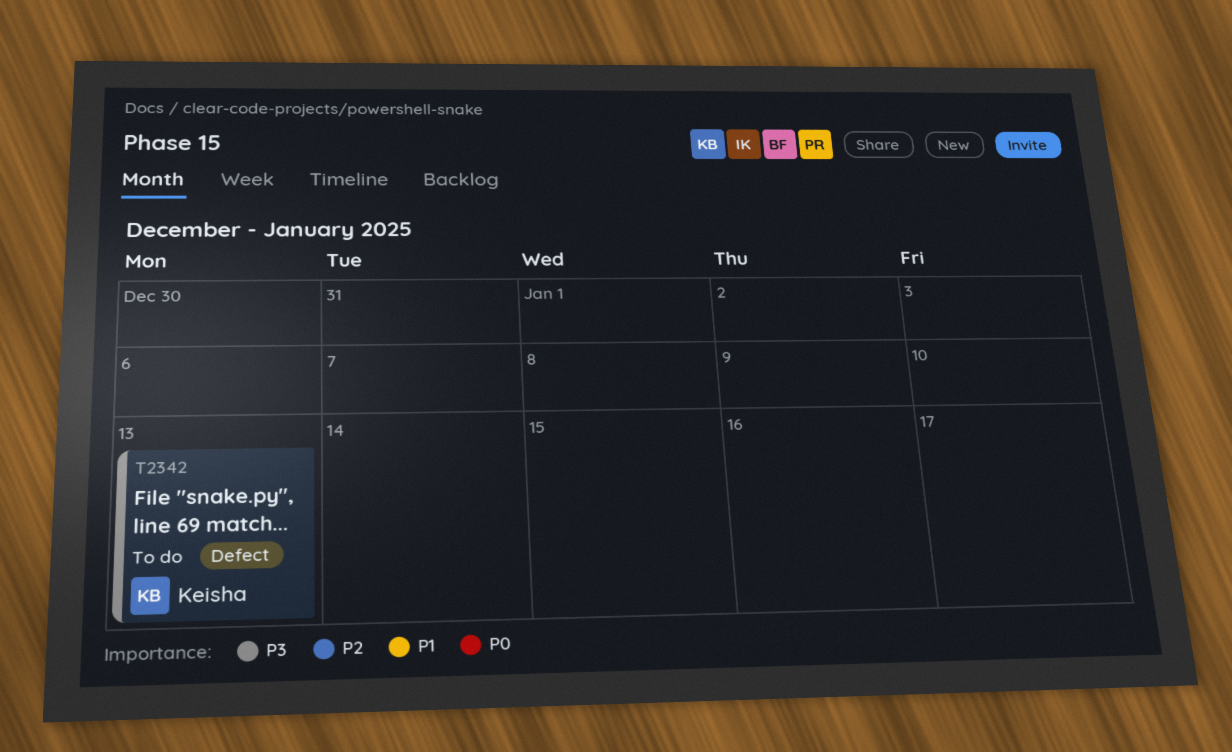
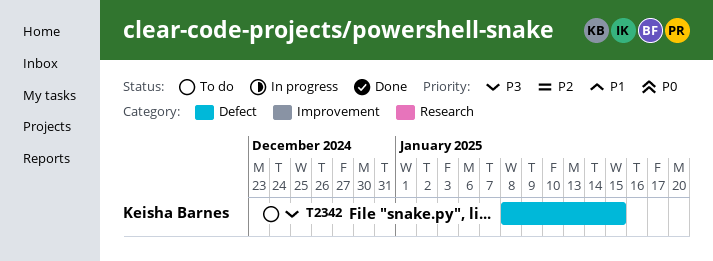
T2342, due: Jan 13 -> Jan 15

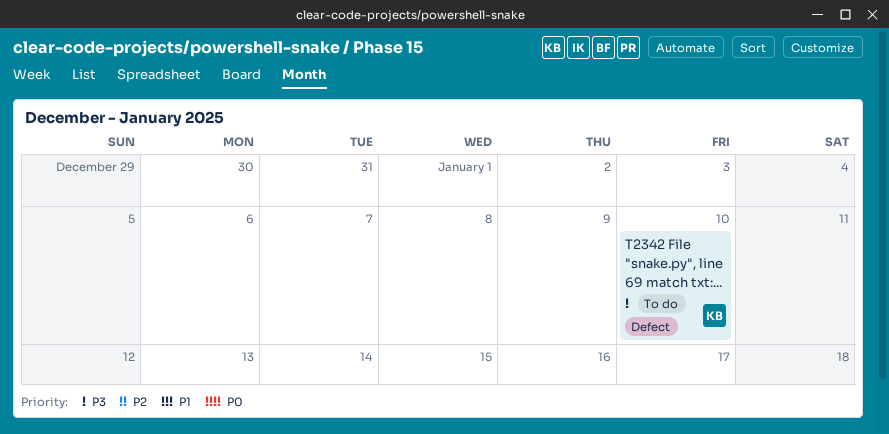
T2342, due: Jan 15 -> Jan 10

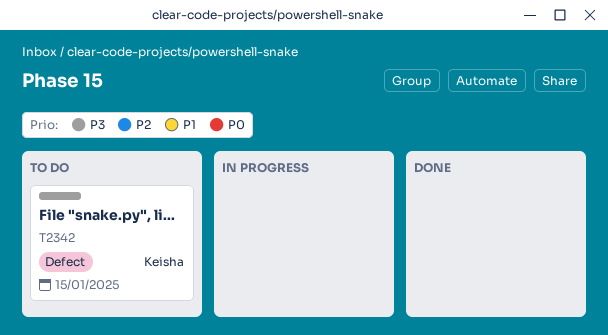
T2342, due: Jan 10 -> Jan 15

